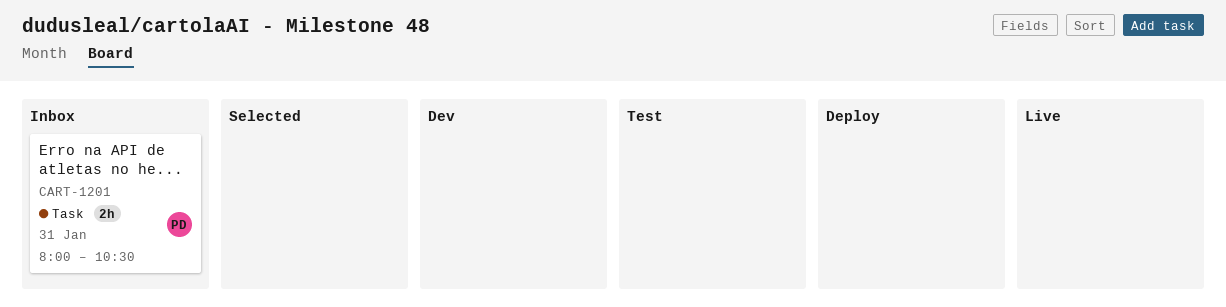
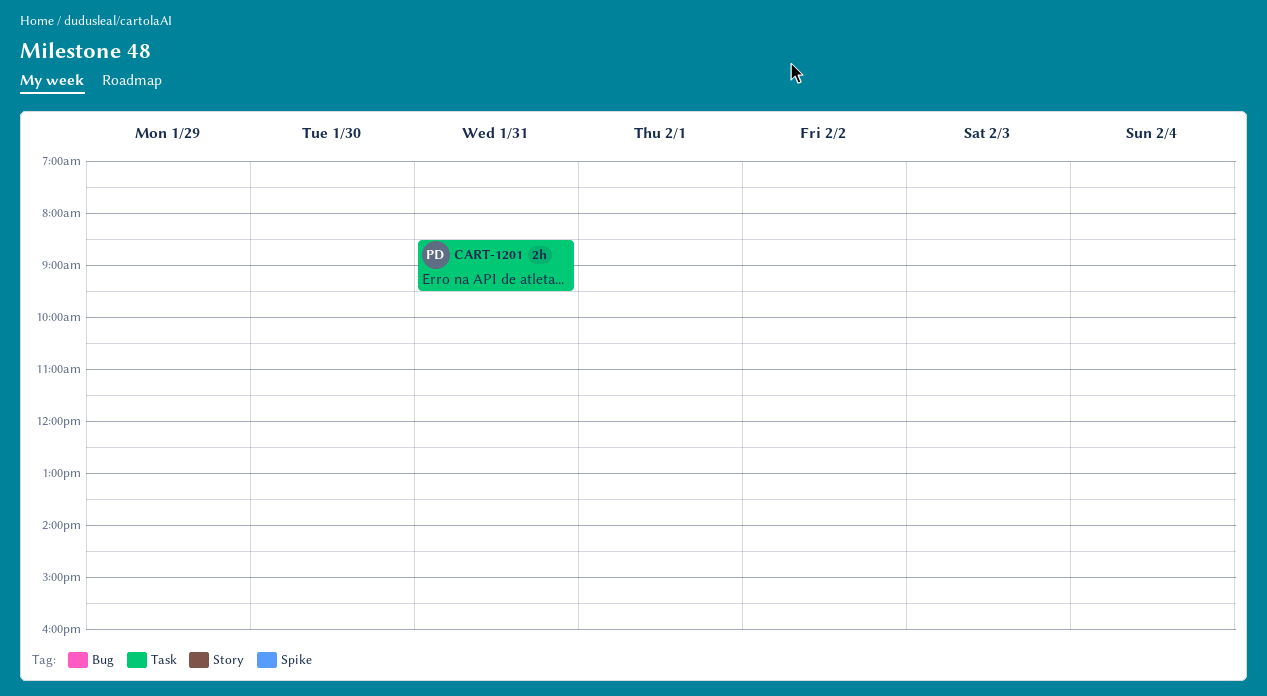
CART-1201, begins: 08:00 -> 08:30
CART-1201, ends: 10:30 -> 09:30

